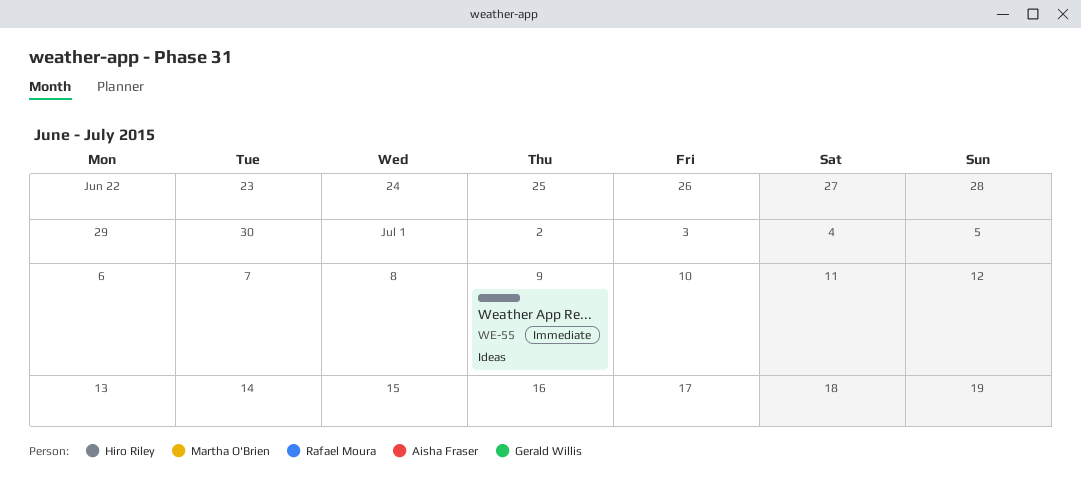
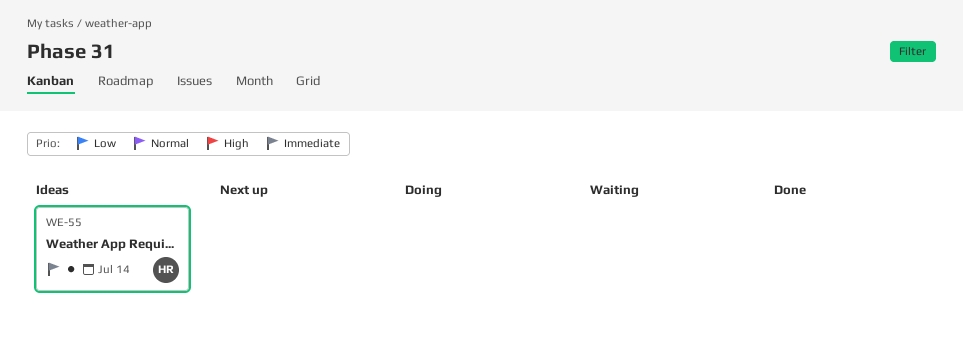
WE-55, due: Jul 9 -> Jul 14

